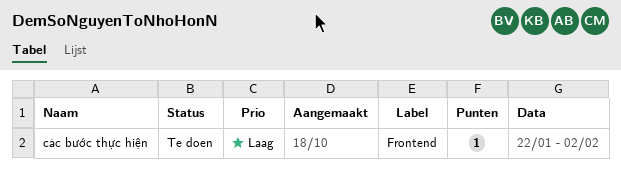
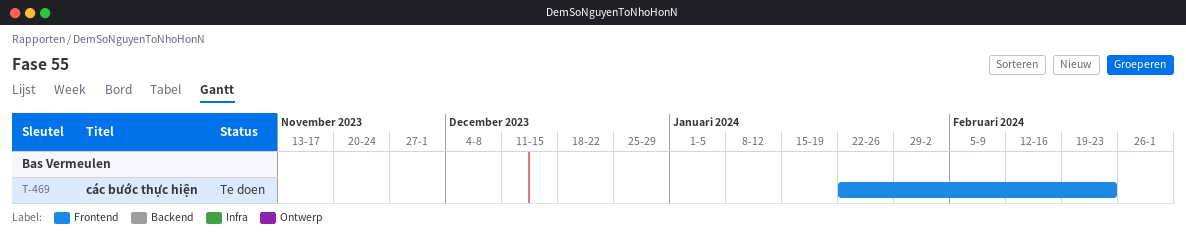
các bước thực hiện, due: Feb 2 -> Feb 23

